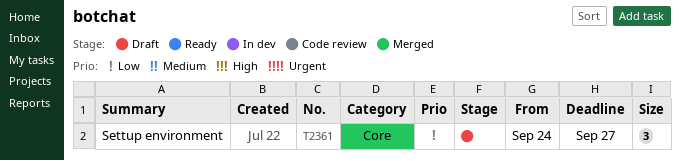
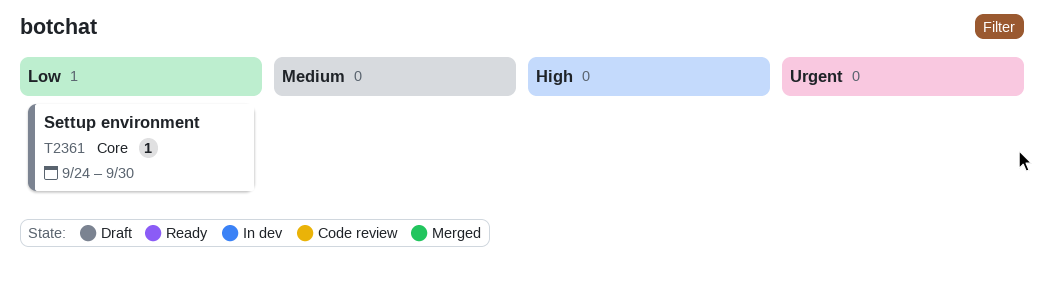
T2361, estimate: 3 -> 1
T2361, due: Sep 27 -> Sep 30

